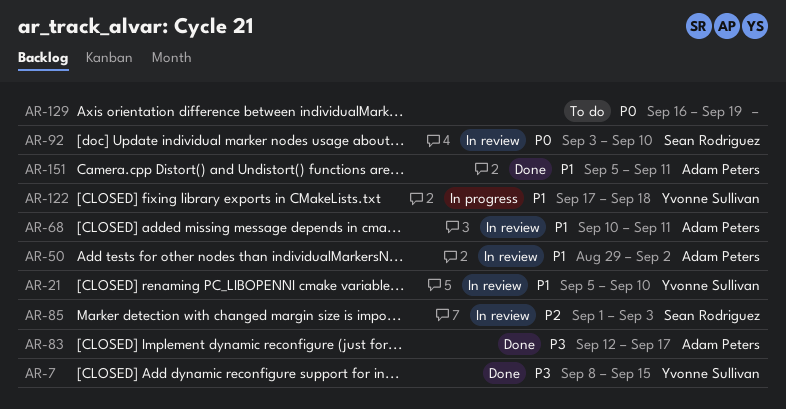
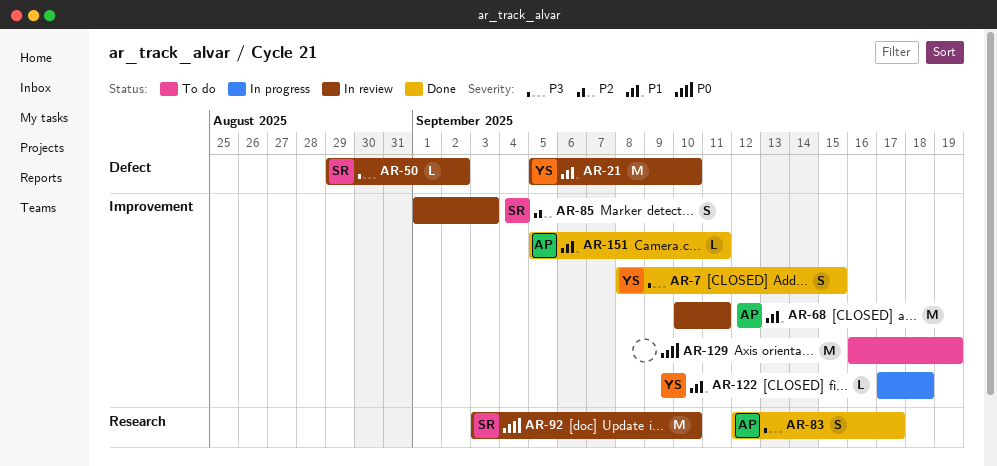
AR-50, owner: Adam Peters -> Sean Rodriguez
AR-50, priority: P1 -> P3

